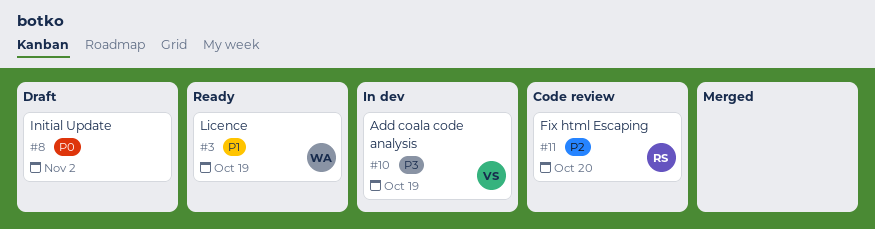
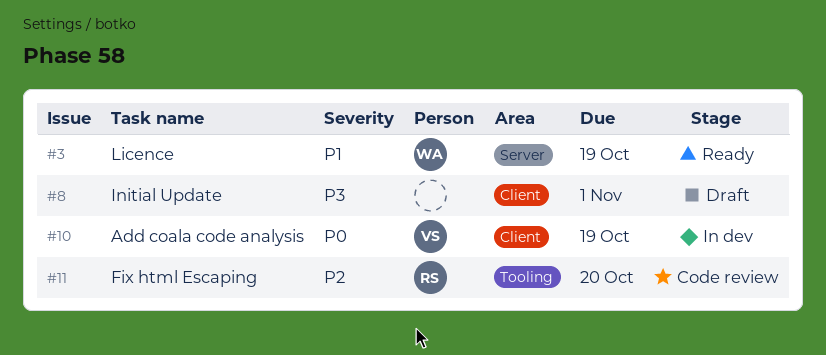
#8, priority: P0 -> P3
#8, due: Nov 2 -> Nov 1
#10, priority: P3 -> P0

